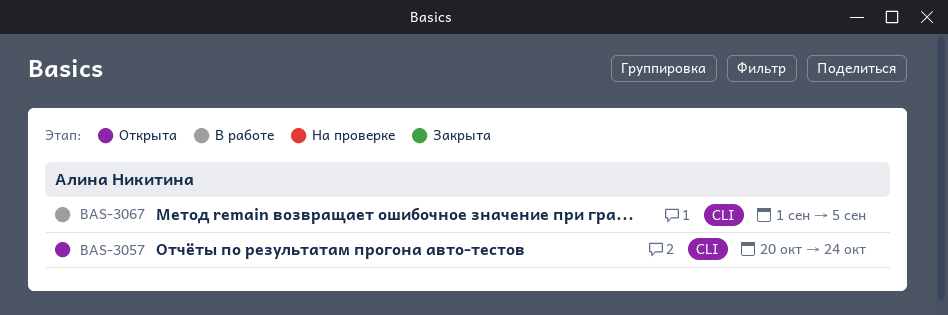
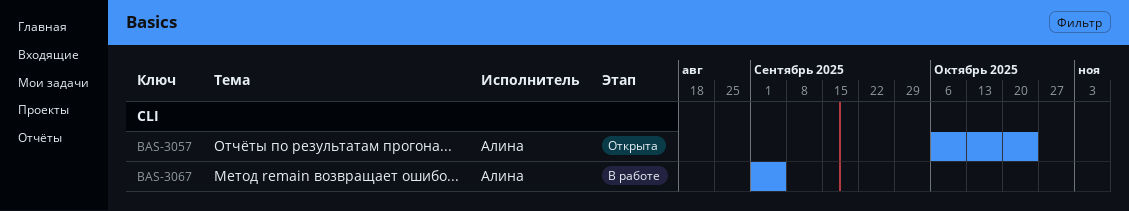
BAS-3057, start: Oct 20 -> Oct 6

